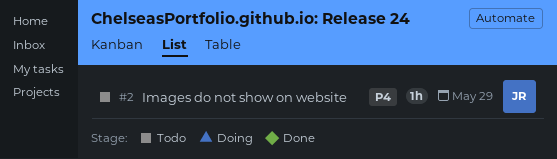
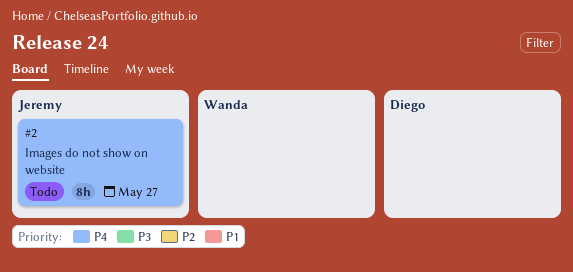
#2, estimate: 1h -> 8h
#2, due: May 29 -> May 27

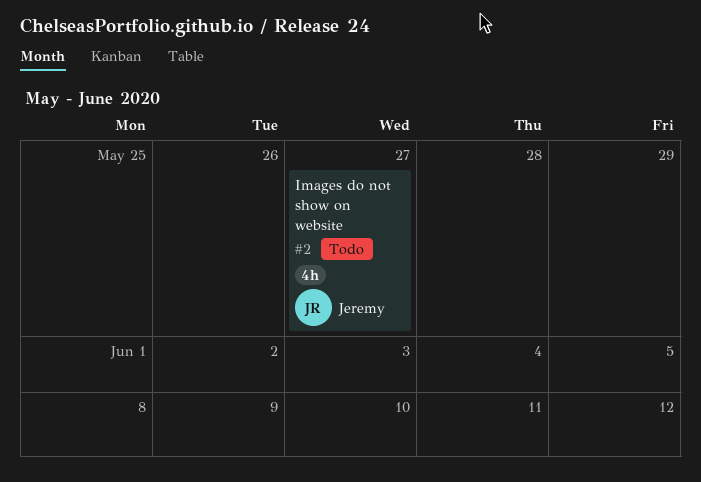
#2, estimate: 8h -> 4h

